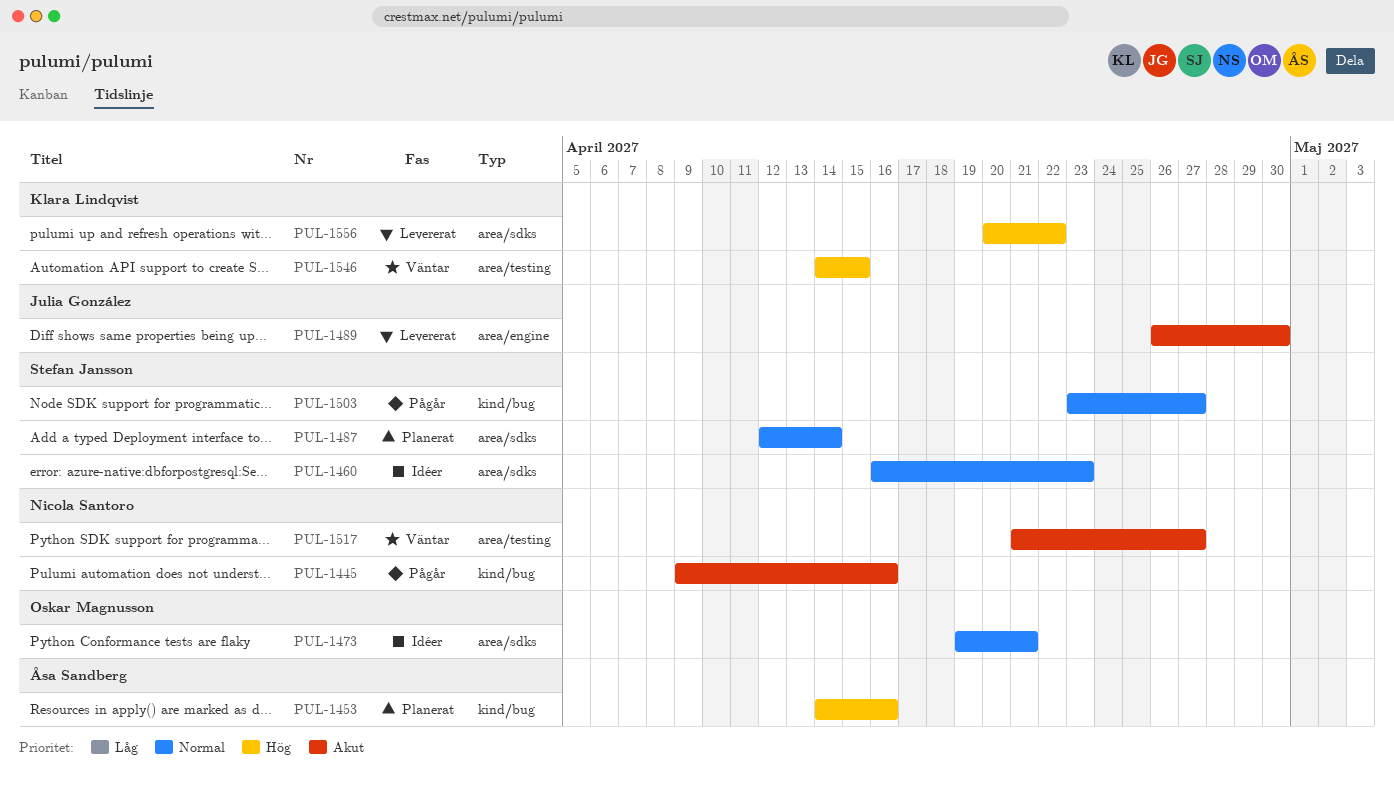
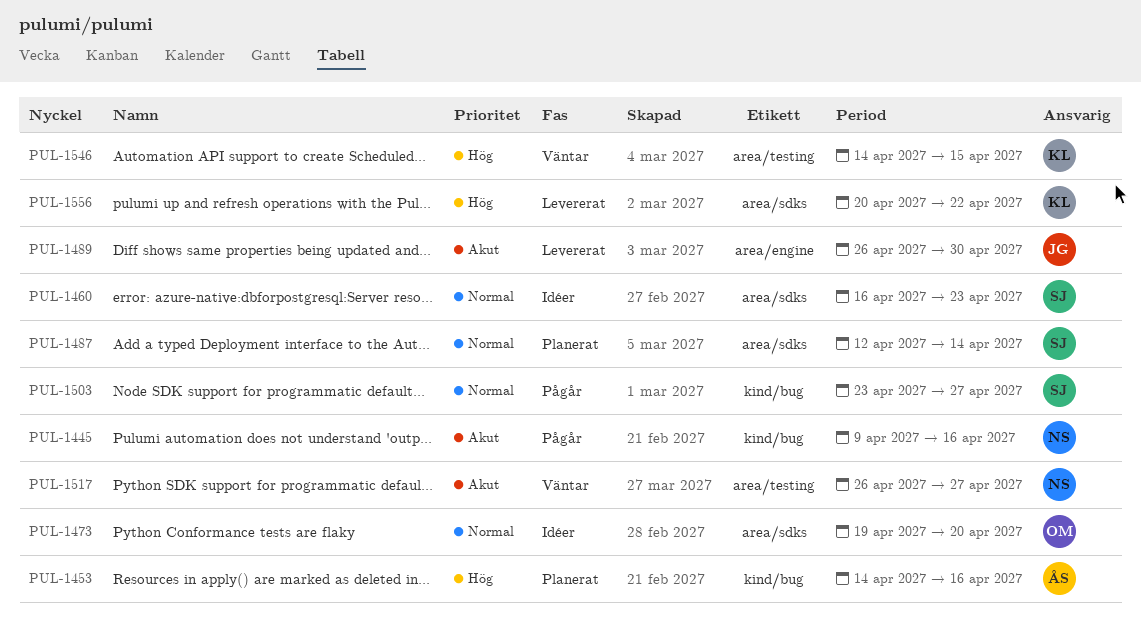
PUL-1473, due: Apr 21 -> Apr 20
PUL-1517, start: Apr 21 -> Apr 26

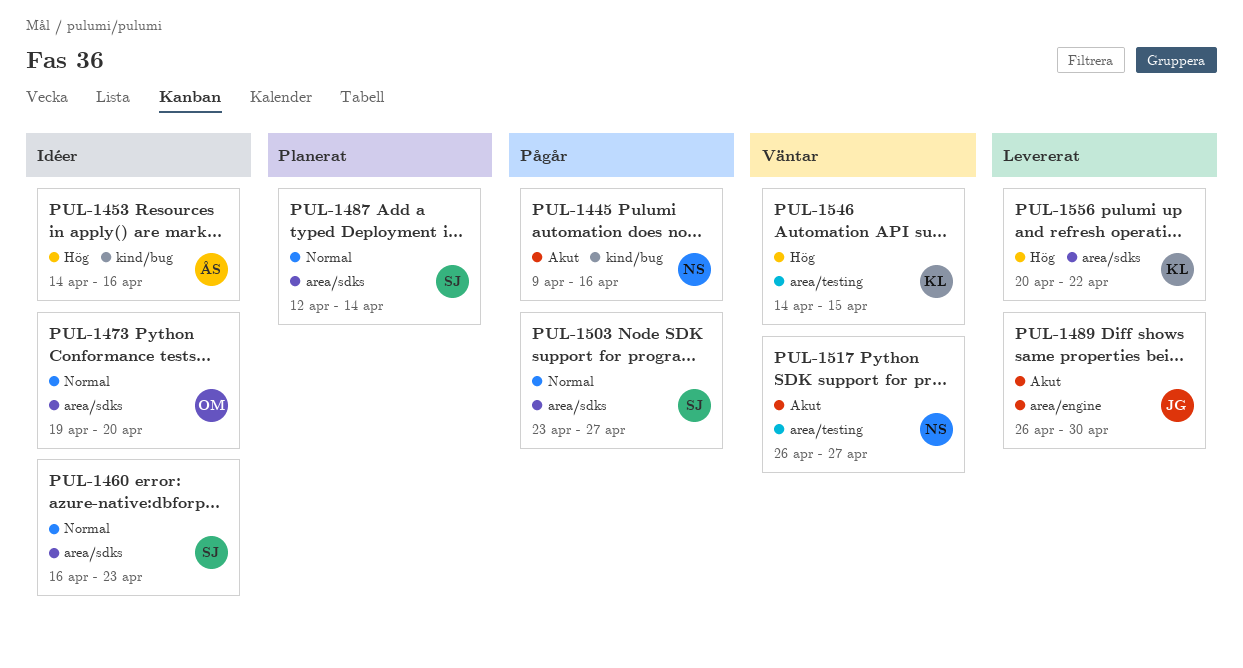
PUL-1453, status: Planerat -> Idéer
PUL-1503, label: kind/bug -> area/sdks

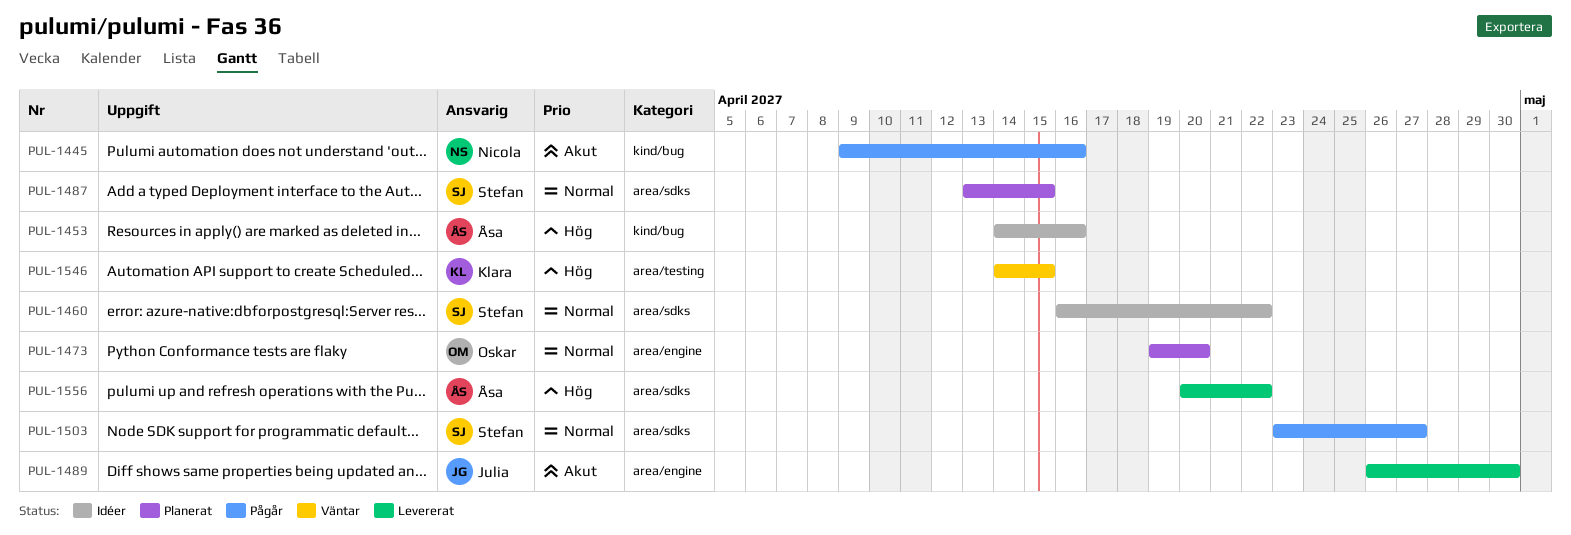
PUL-1460, due: Apr 23 -> Apr 22
PUL-1473, status: Idéer -> Planerat
PUL-1473, label: area/sdks -> area/engine
PUL-1487, start: Apr 12 -> Apr 13
PUL-1487, due: Apr 14 -> Apr 15
PUL-1517: present -> none
PUL-1556, owner: Klara -> Åsa

